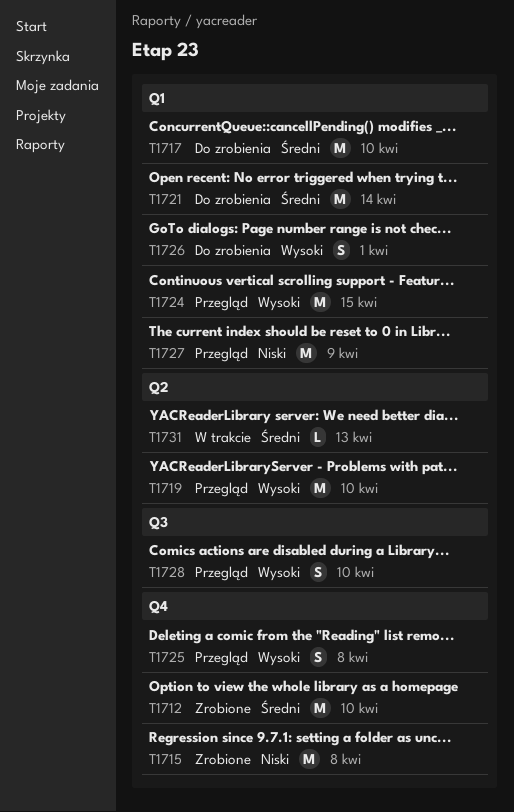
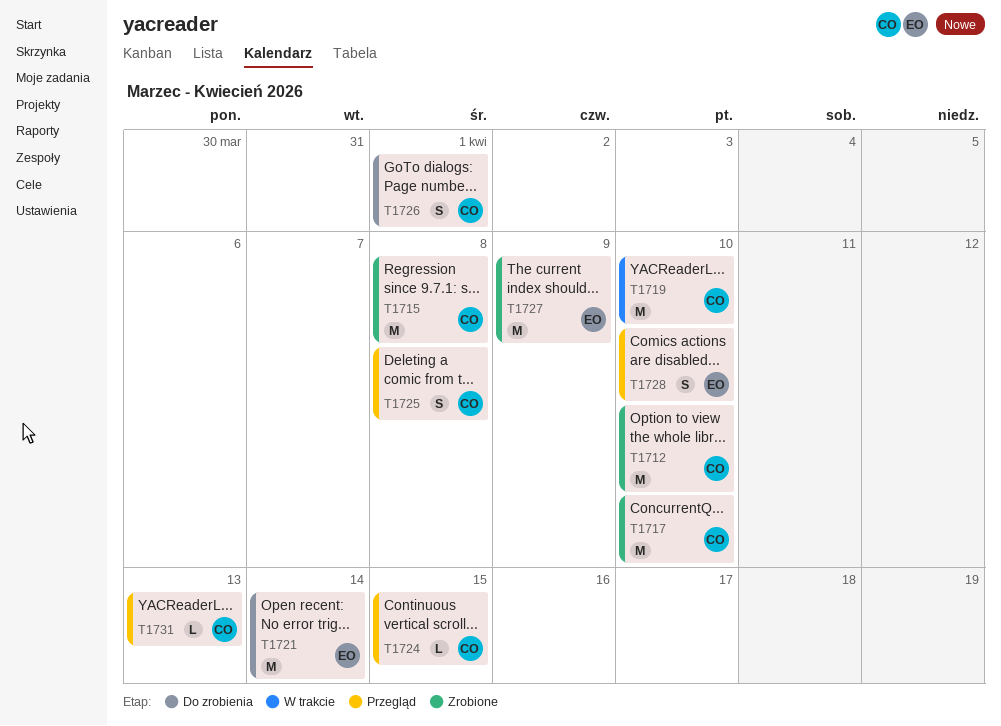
T1717, status: Do zrobienia -> Zrobione
T1719, status: Przegląd -> W trakcie
T1724, estimate: M -> L
T1727, status: Przegląd -> Zrobione
T1731, status: W trakcie -> Przegląd

